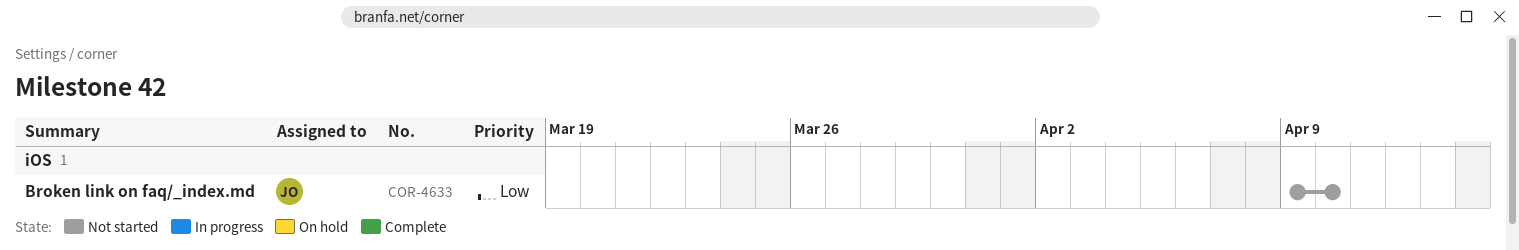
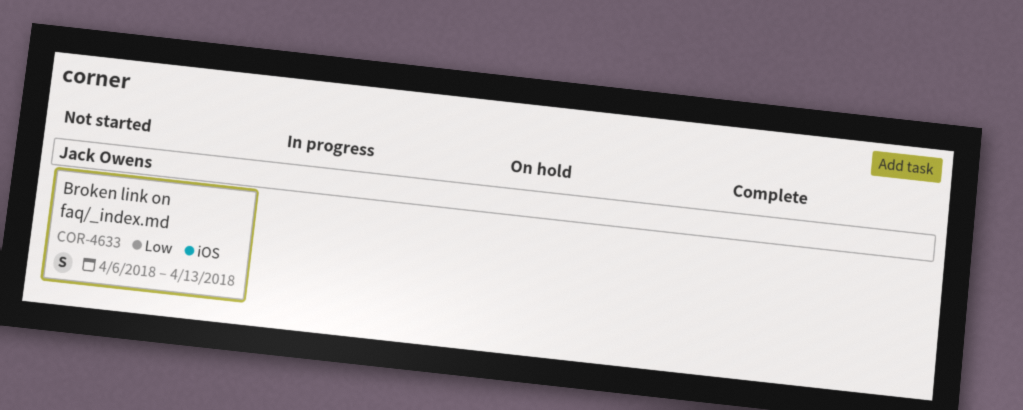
COR-4633, start: Apr 9 -> Apr 6
COR-4633, due: Apr 10 -> Apr 13

